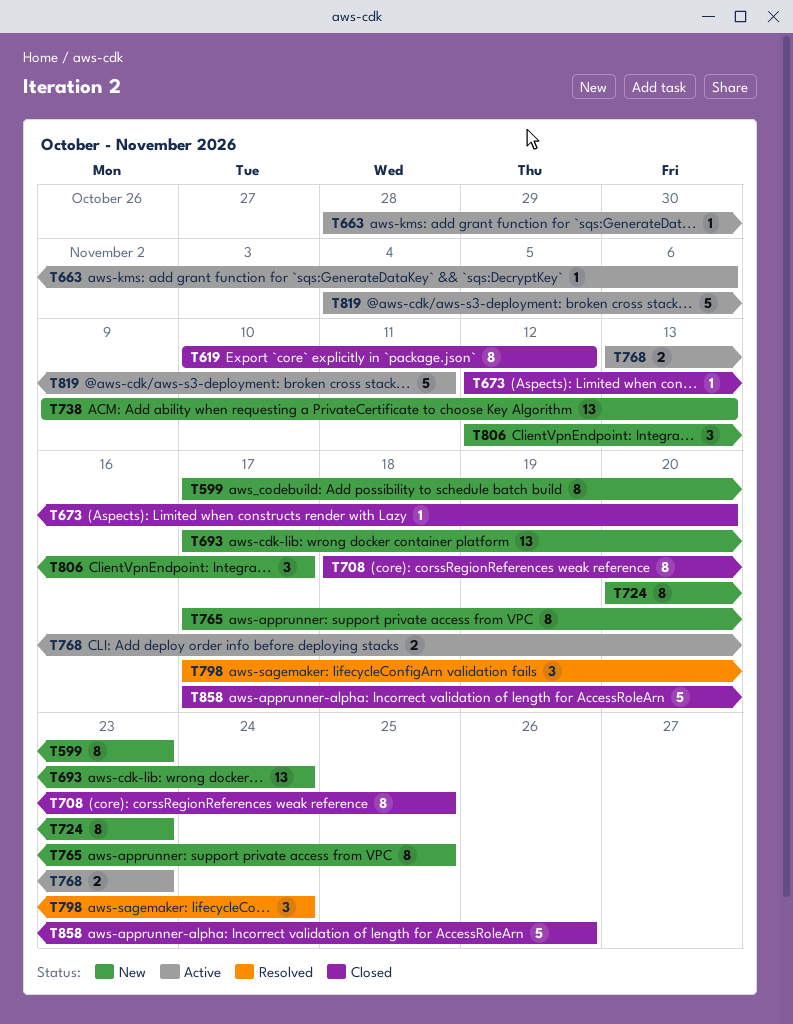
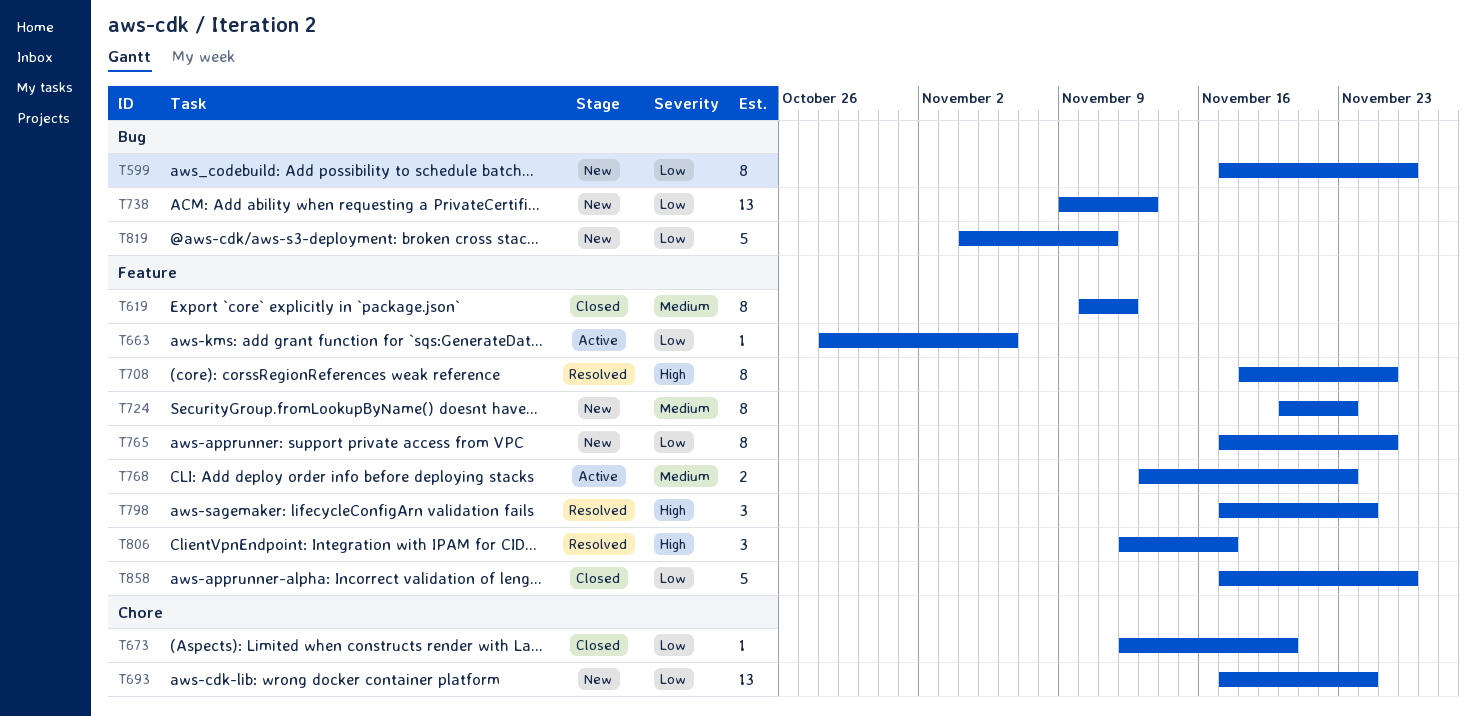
T599, due: Nov 23 -> Nov 26
T708, status: Closed -> Resolved
T806, status: New -> Resolved
T819, status: Active -> New

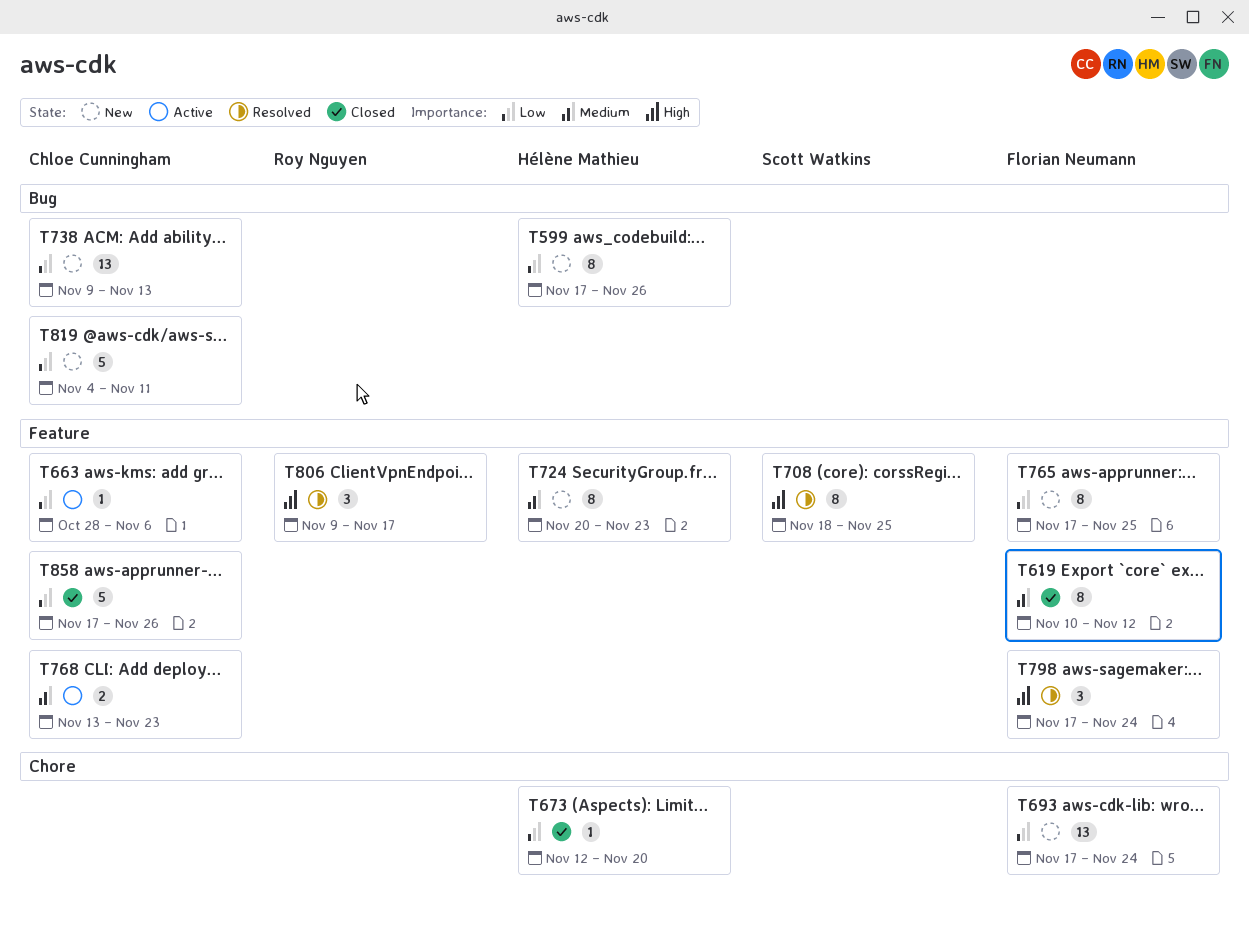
T806, start: Nov 12 -> Nov 9

